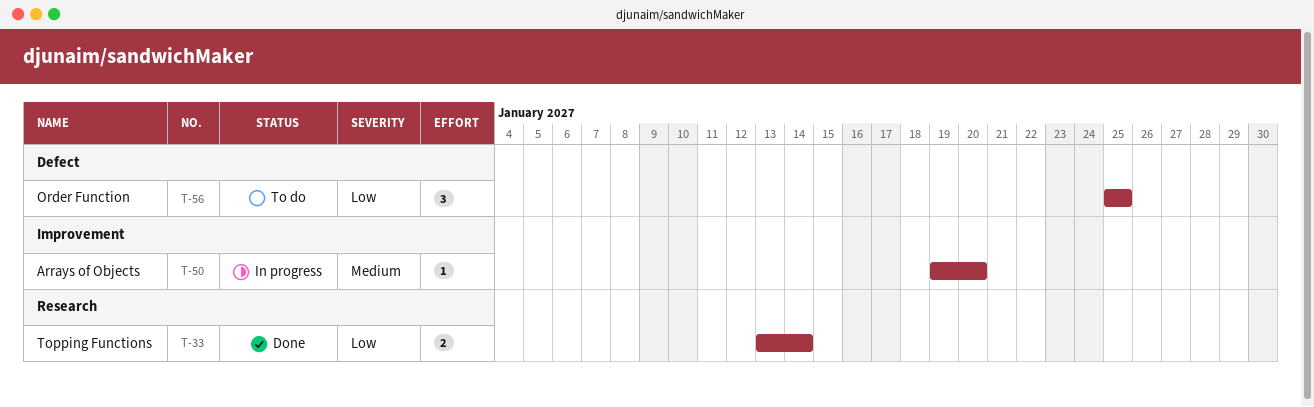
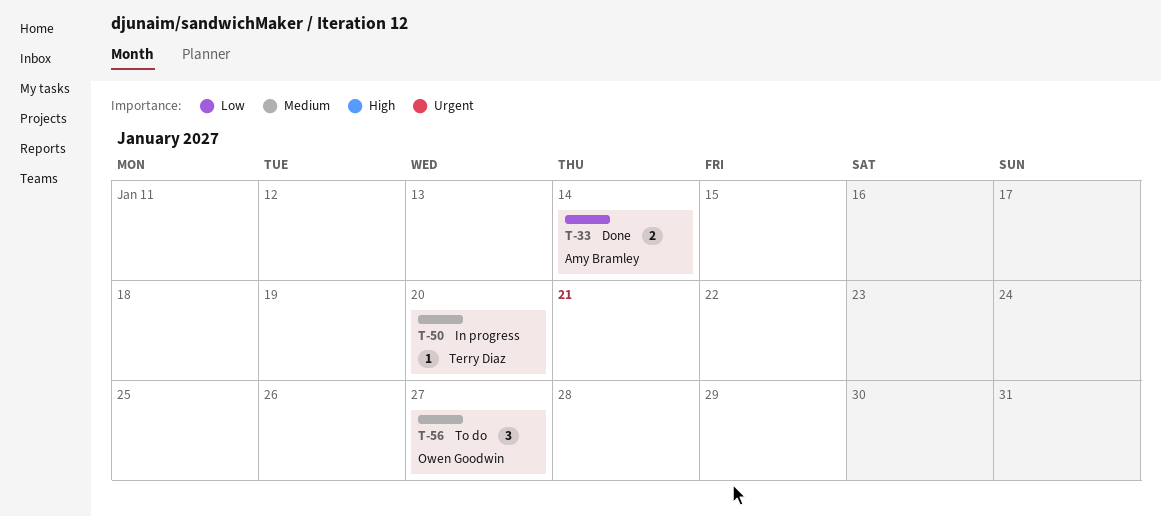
T-56, priority: Low -> Medium
T-56, due: Jan 25 -> Jan 27

